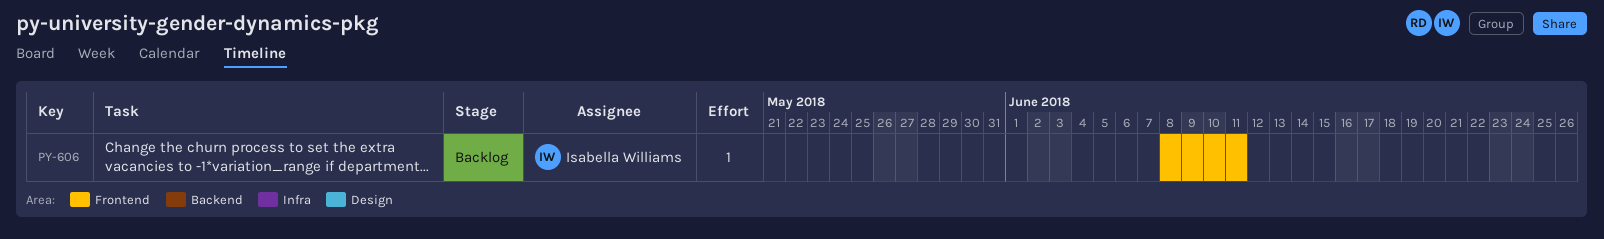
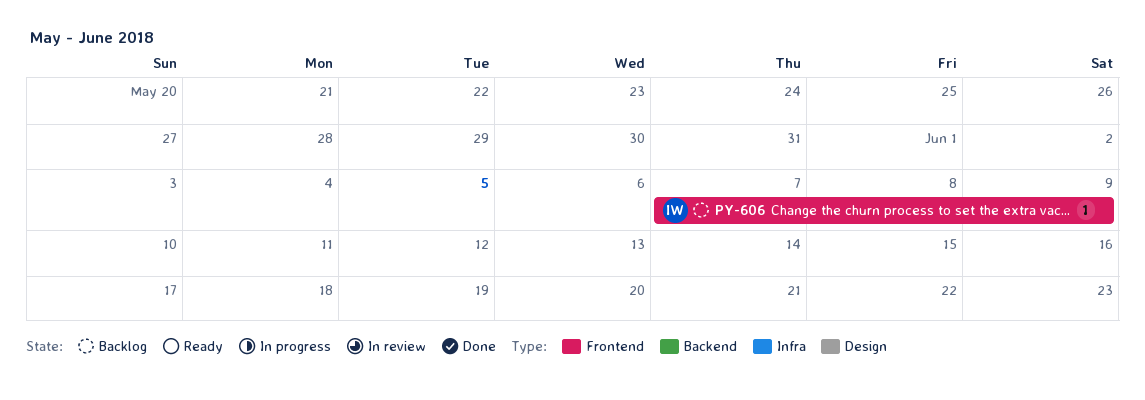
PY-606, start: Jun 8 -> Jun 7
PY-606, due: Jun 11 -> Jun 9

